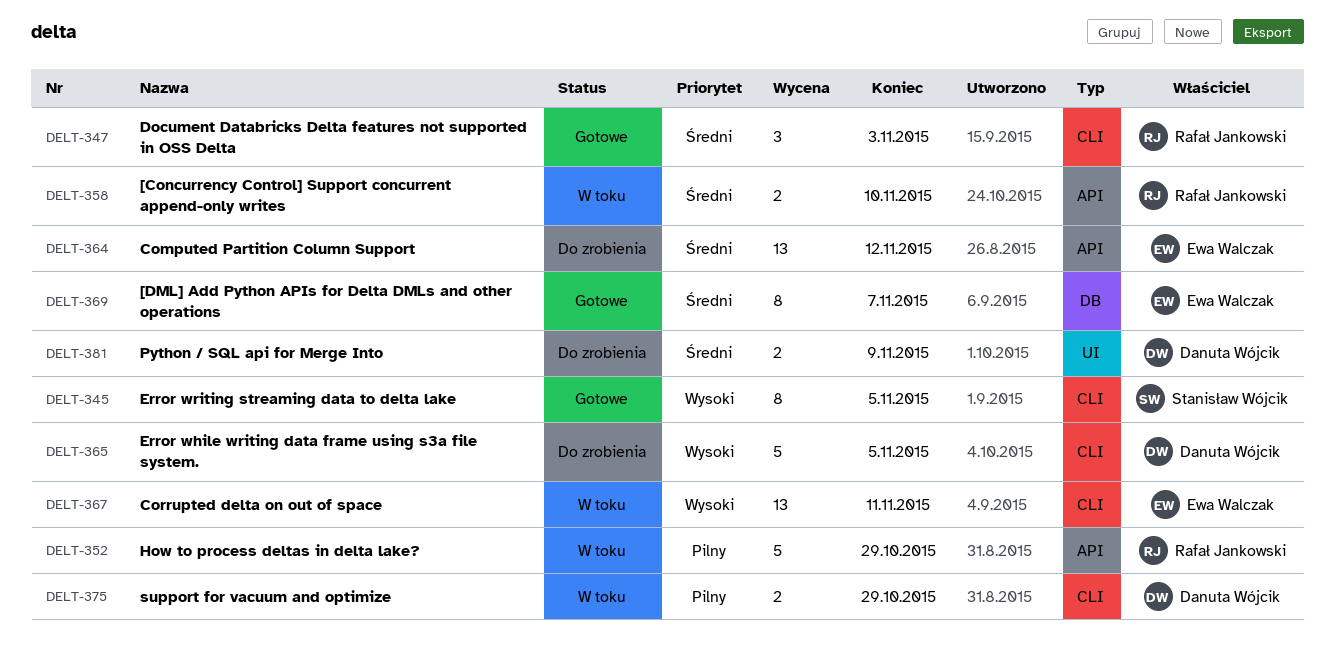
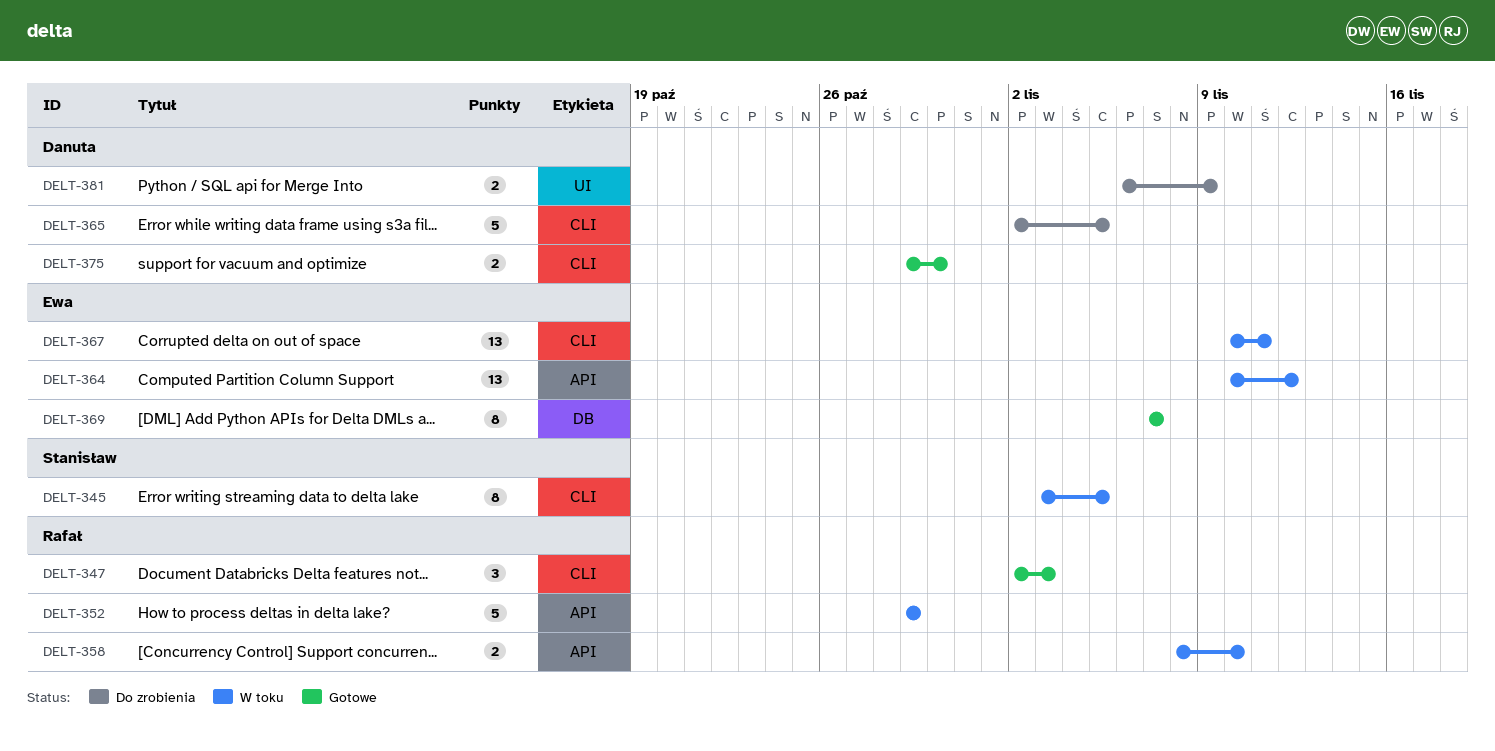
DELT-345, status: Gotowe -> W toku
DELT-364, status: Do zrobienia -> W toku
DELT-375, status: W toku -> Gotowe
DELT-375, due: Oct 29 -> Oct 30

